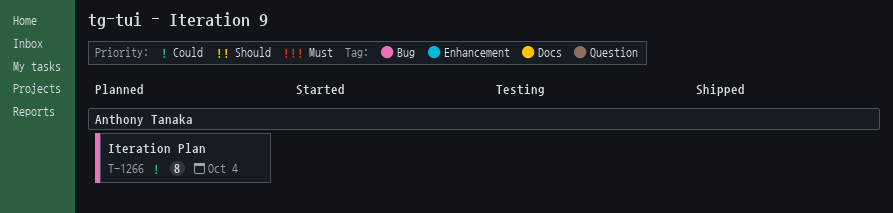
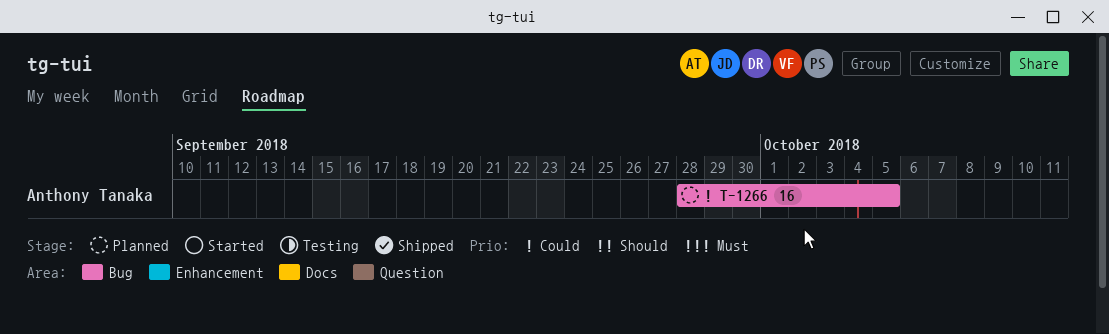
T-1266, estimate: 8 -> 16
T-1266, due: Oct 4 -> Oct 5

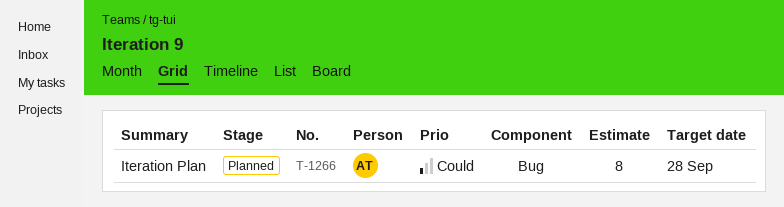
T-1266, estimate: 16 -> 8
T-1266, due: Oct 5 -> Sep 28

